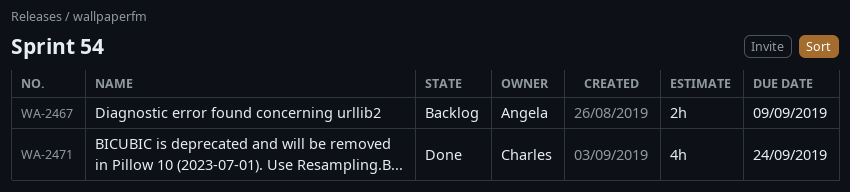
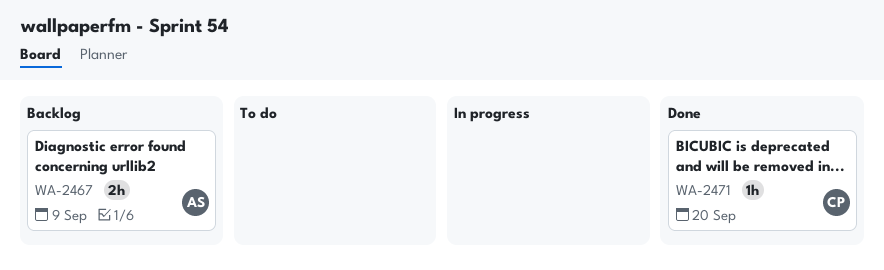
WA-2471, estimate: 4h -> 1h
WA-2471, due: Sep 24 -> Sep 20

